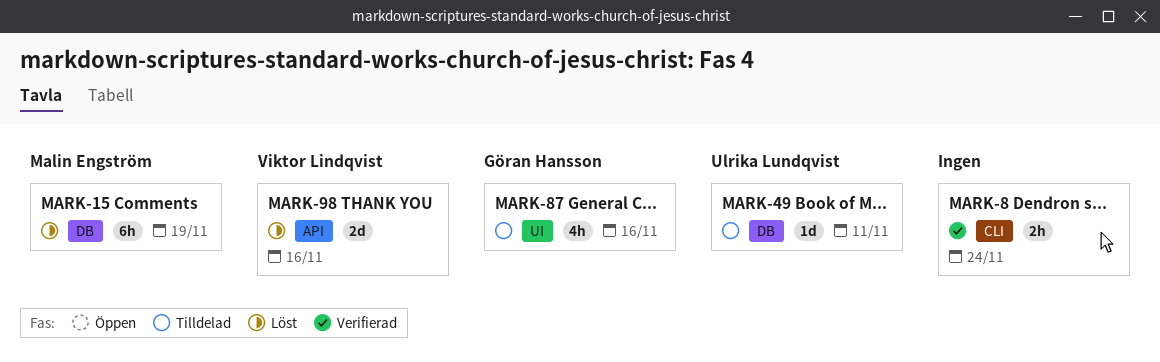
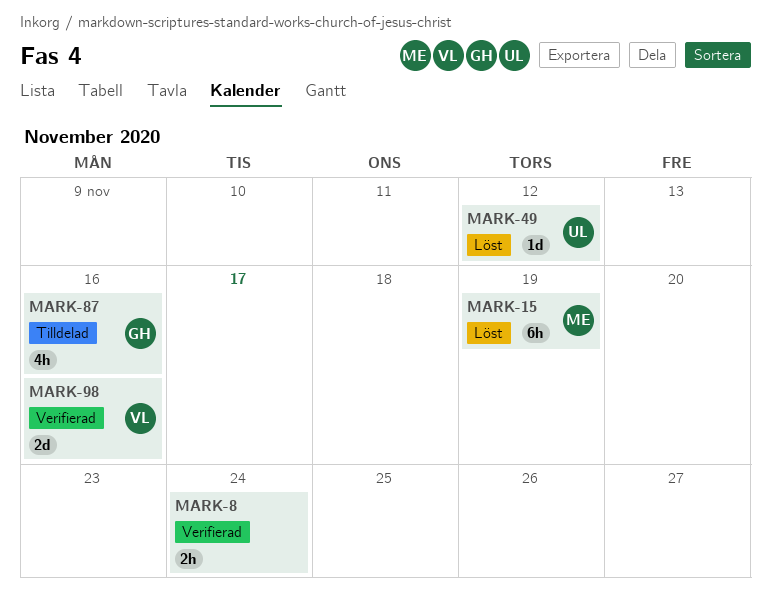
MARK-49, status: Tilldelad -> Löst
MARK-49, due: Nov 11 -> Nov 12
MARK-98, status: Löst -> Verifierad

